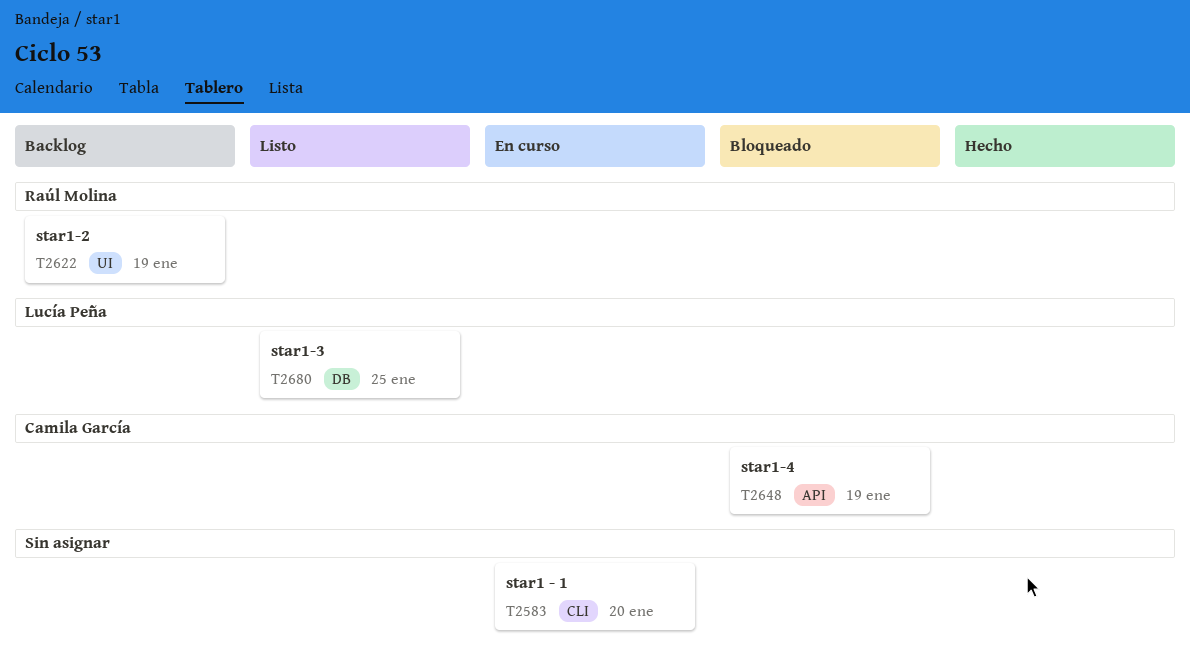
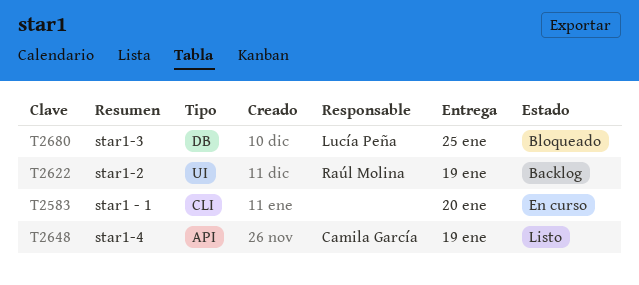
T2648, status: Bloqueado -> Listo
T2680, status: Listo -> Bloqueado

